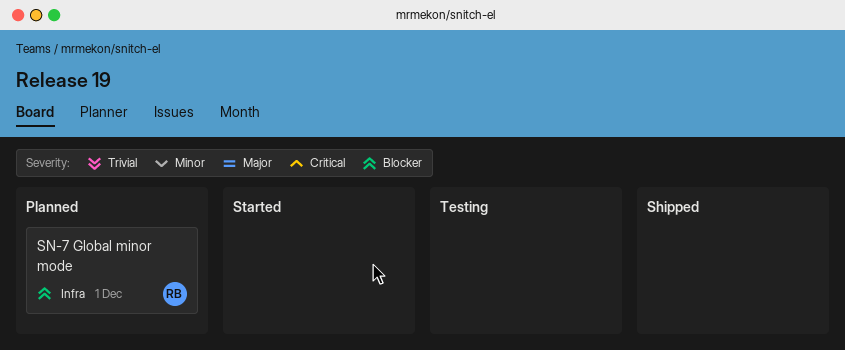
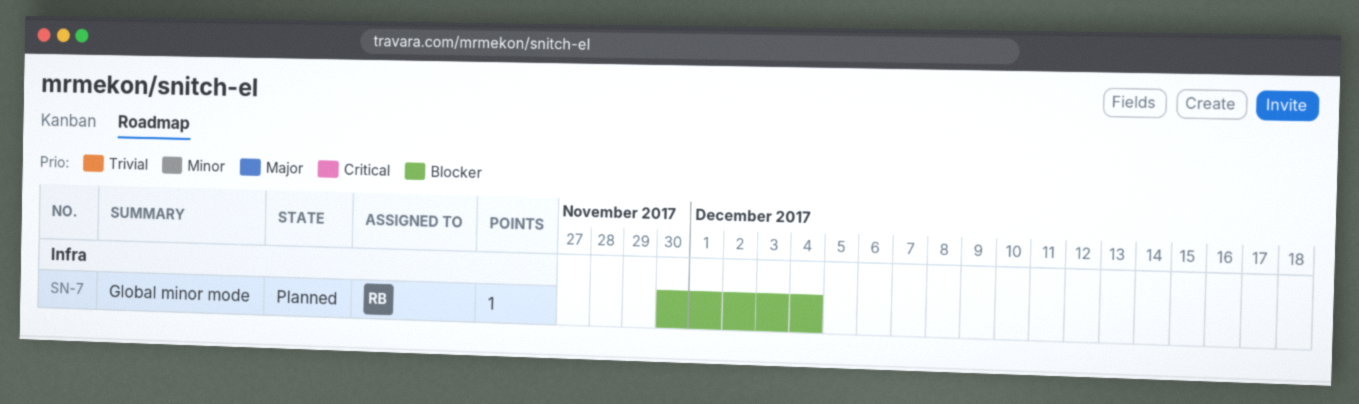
SN-7, due: Dec 1 -> Dec 4

